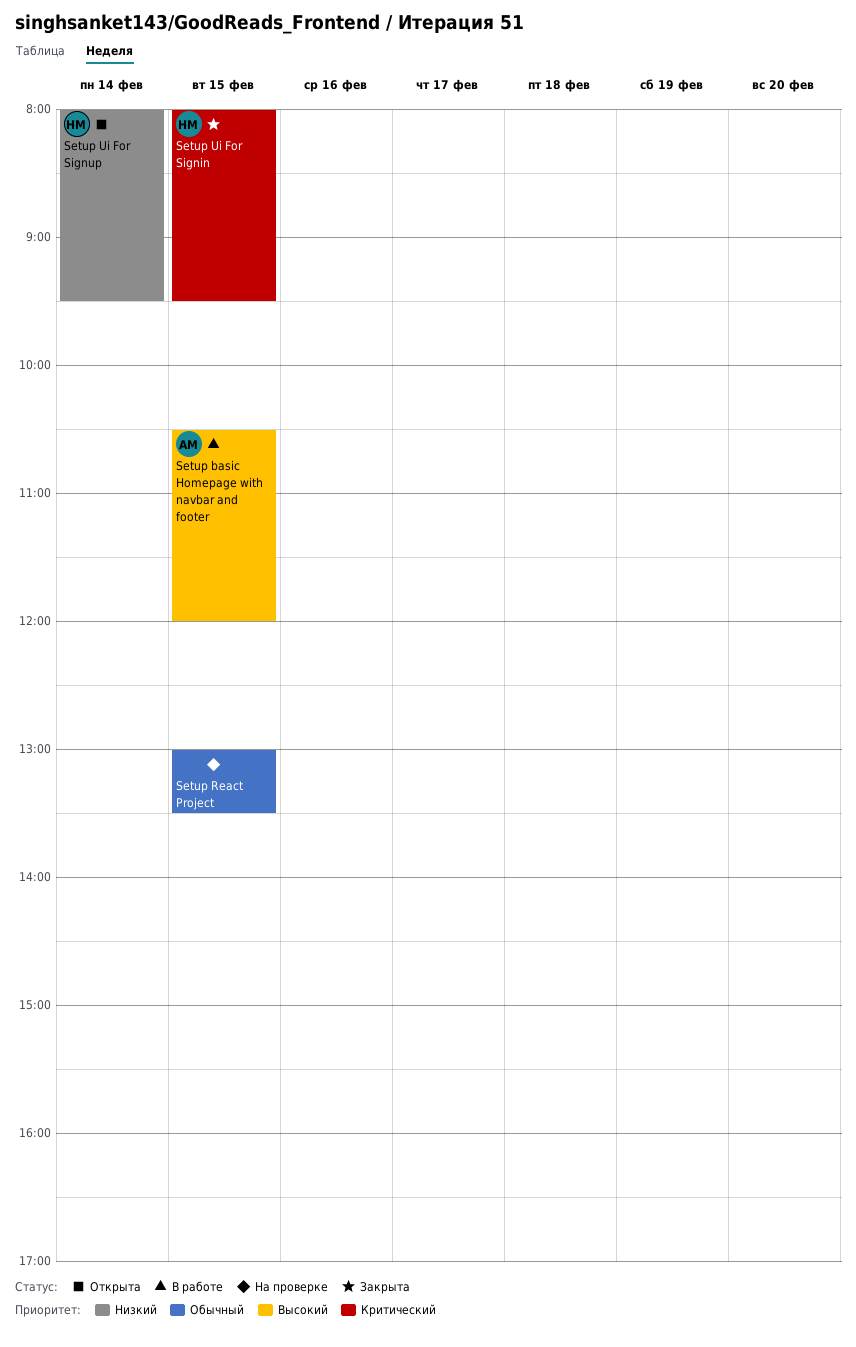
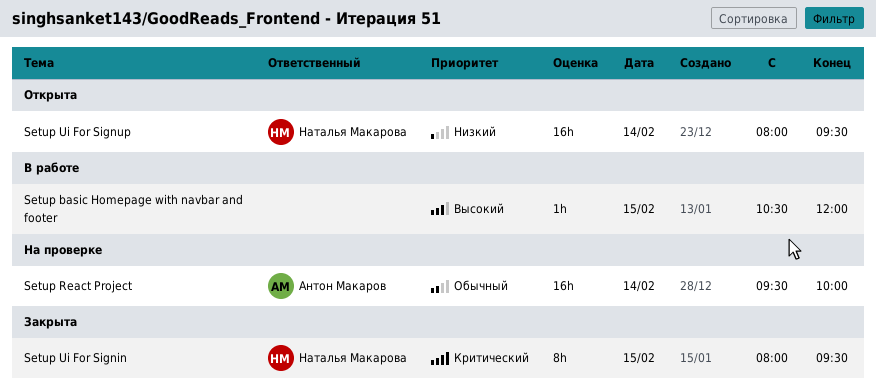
Setup basic Homepage with navbar and footer, owner: Антон Макаров -> none
Setup React Project, owner: none -> Антон Макаров
Setup React Project, day: Feb 15 -> Feb 14
Setup React Project, begins: 13:00 -> 09:30
Setup React Project, ends: 13:30 -> 10:00

